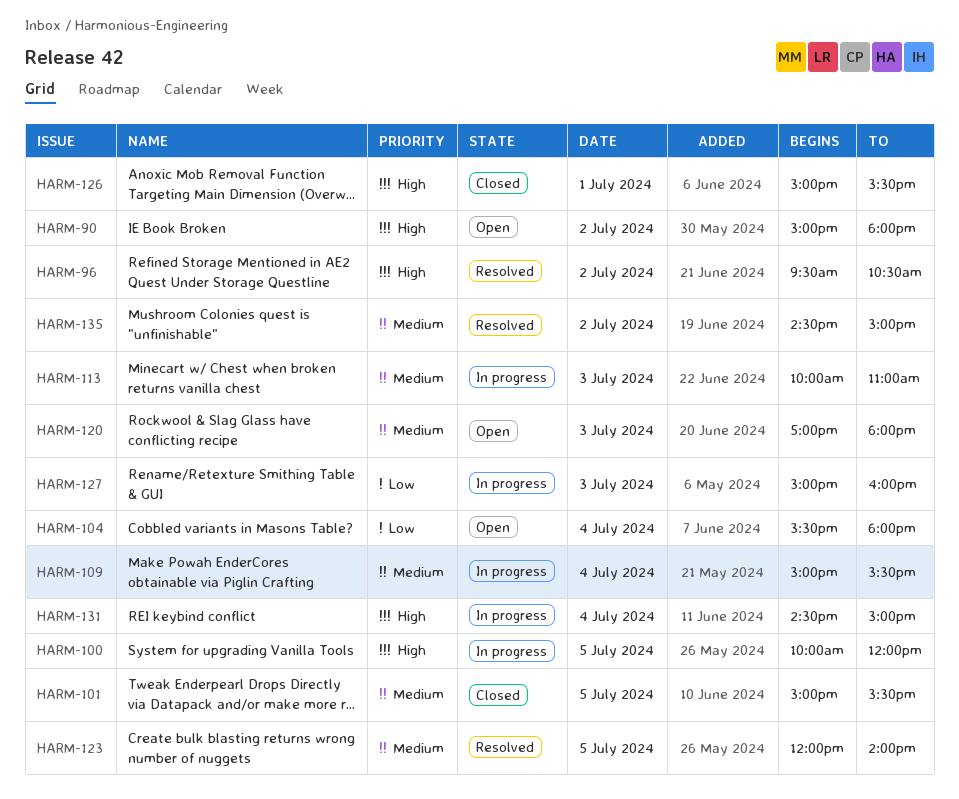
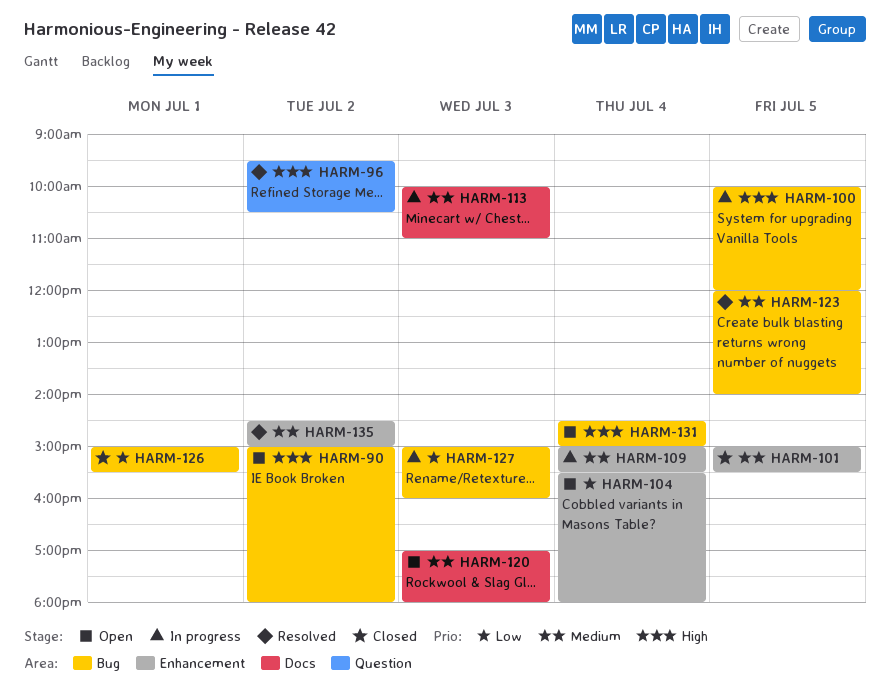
HARM-126, priority: High -> Low
HARM-131, status: In progress -> Open

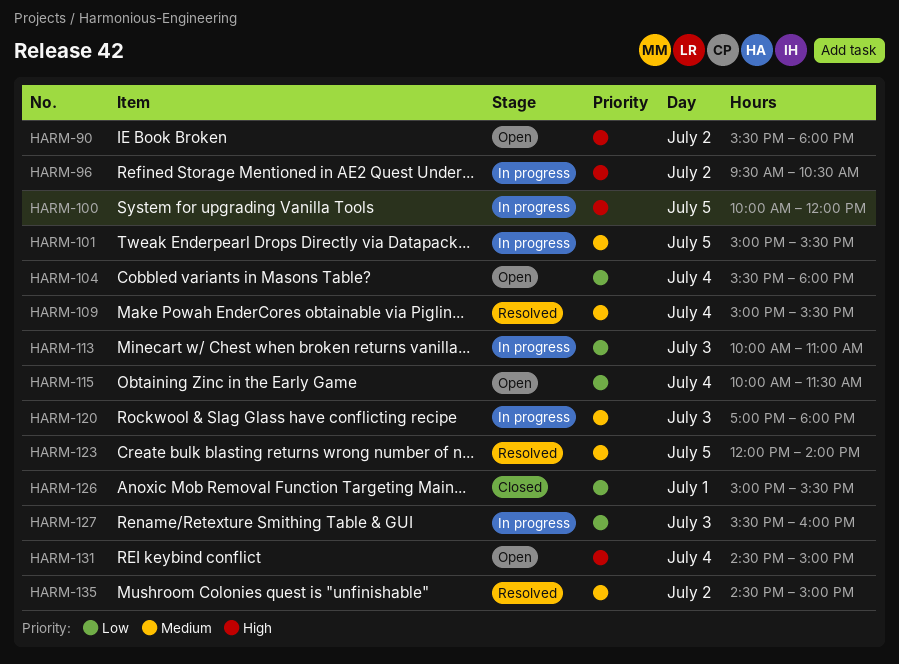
HARM-90, begins: 15:00 -> 15:30
HARM-96, status: Resolved -> In progress
HARM-101, status: Closed -> In progress
HARM-109, status: In progress -> Resolved
HARM-113, priority: Medium -> Low
HARM-115: none -> present
HARM-120, status: Open -> In progress
HARM-127, begins: 15:00 -> 15:30

